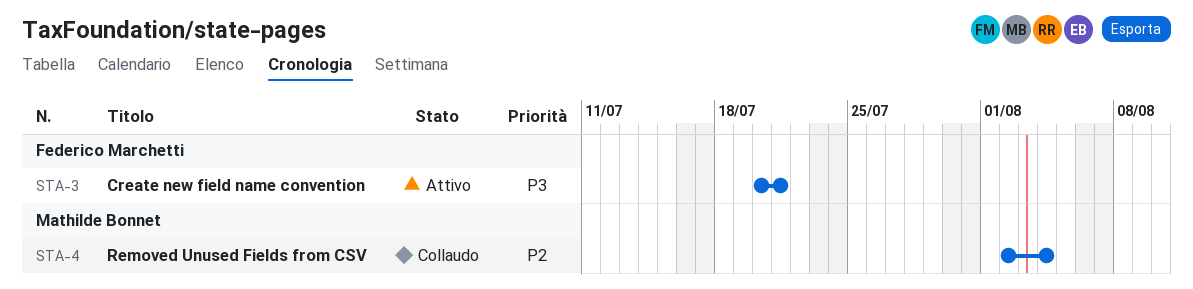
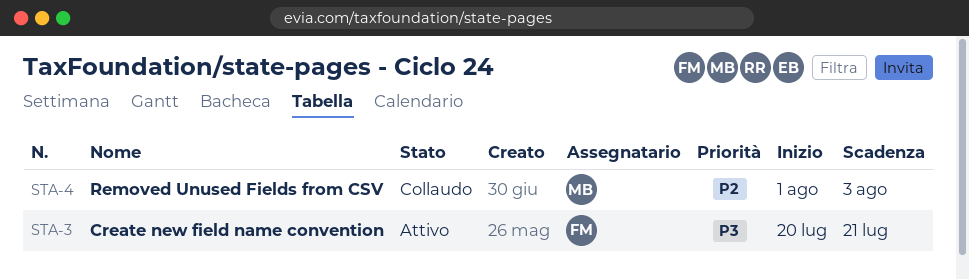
STA-4, start: Aug 2 -> Aug 1
STA-4, due: Aug 4 -> Aug 3

